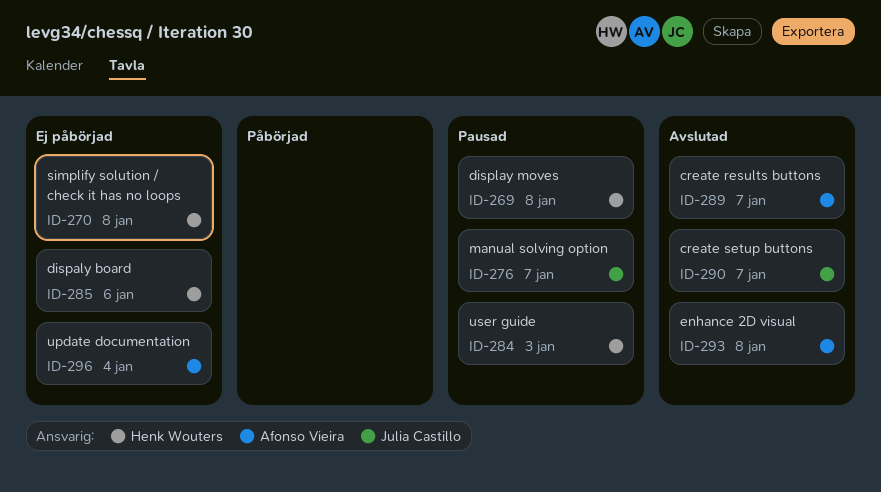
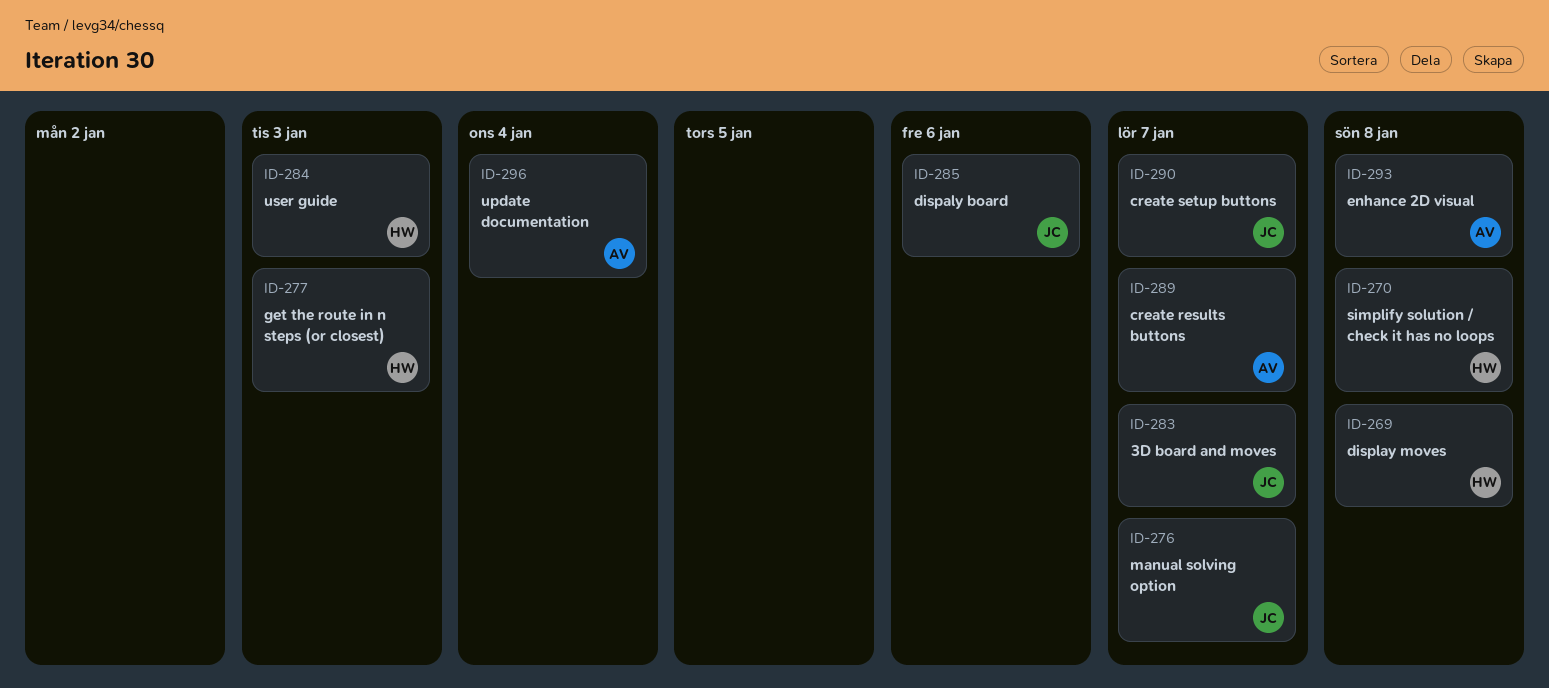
ID-277: none -> present
ID-283: none -> present
ID-285, owner: Henk Wouters -> Julia Castillo

